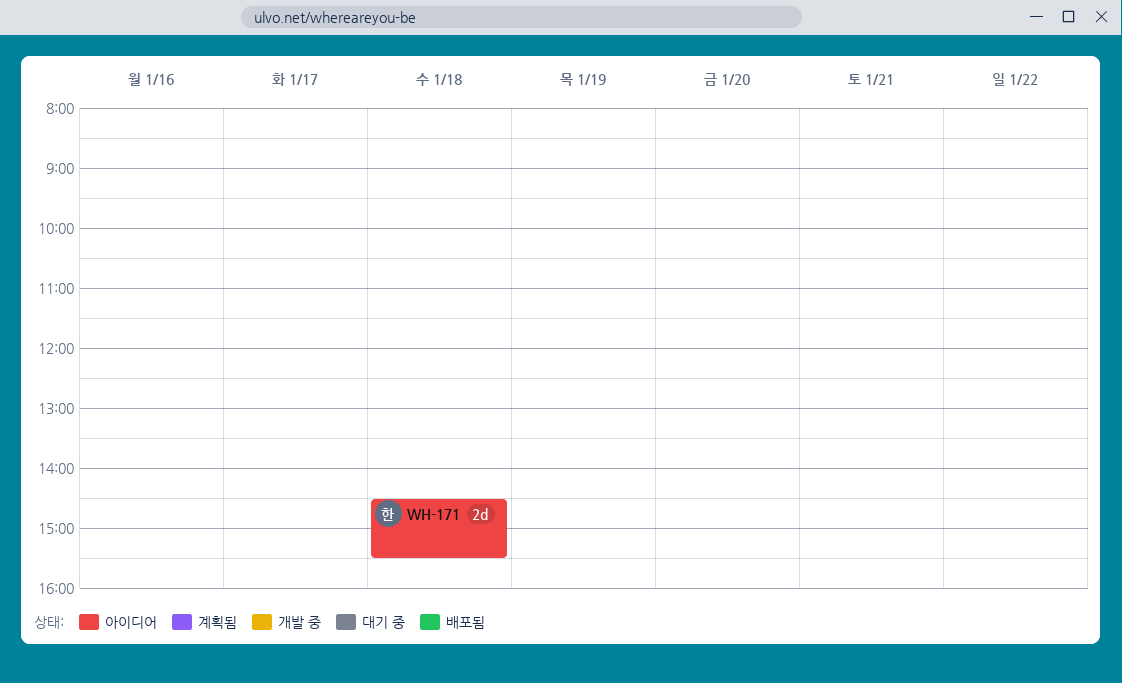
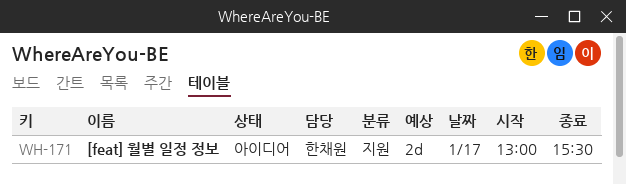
WH-171, day: Jan 18 -> Jan 17
WH-171, begins: 14:30 -> 13:00

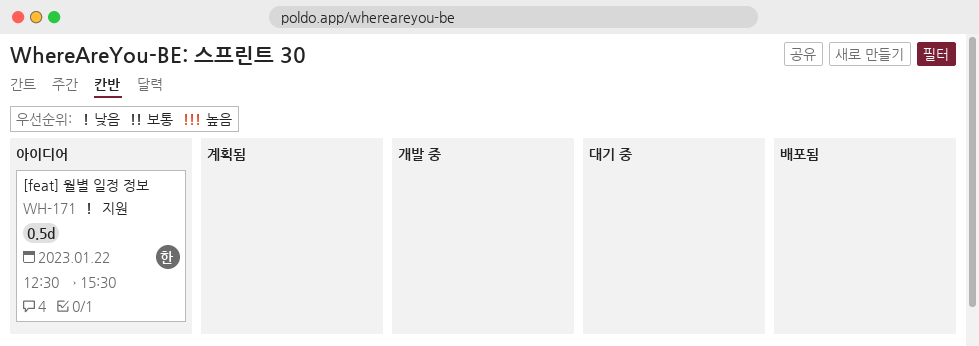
WH-171, estimate: 2d -> 0.5d
WH-171, day: Jan 17 -> Jan 22
WH-171, begins: 13:00 -> 12:30

